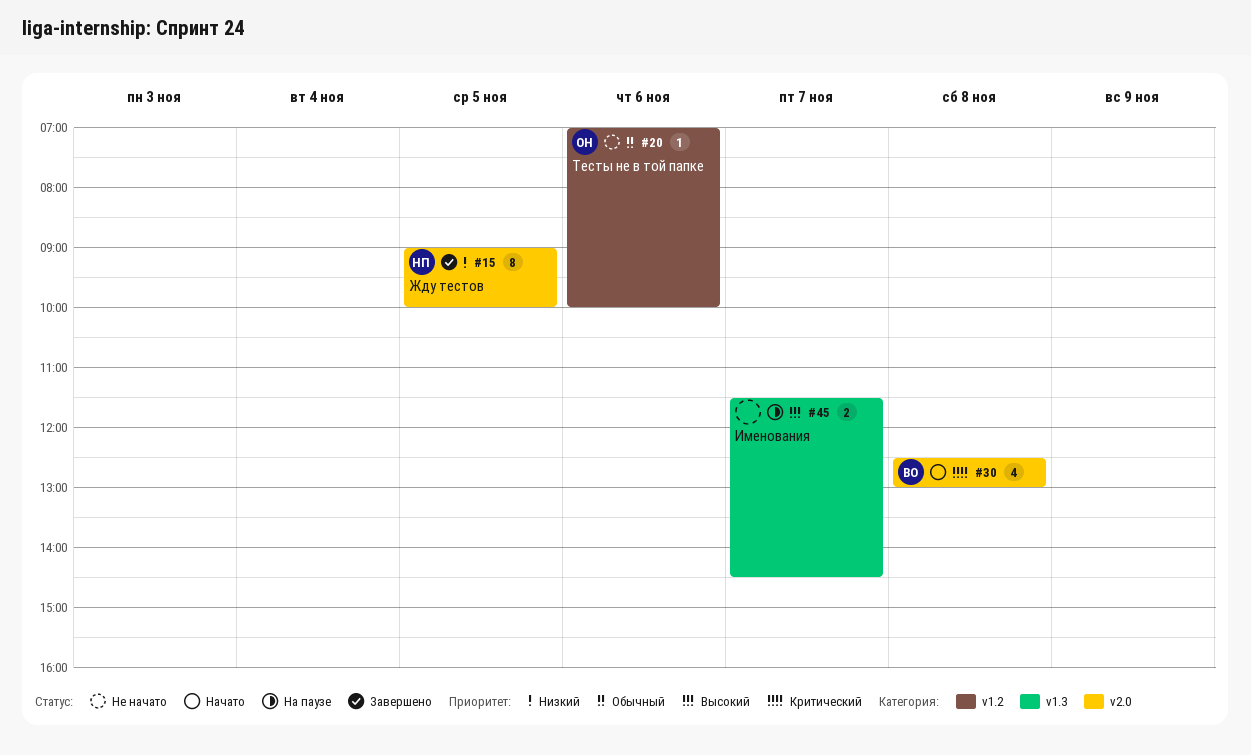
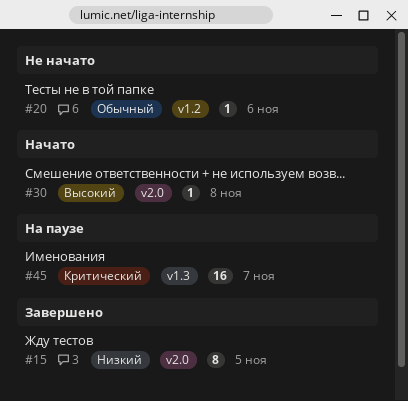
#30, priority: Критический -> Высокий
#30, estimate: 4 -> 1
#45, priority: Высокий -> Критический
#45, estimate: 2 -> 16

